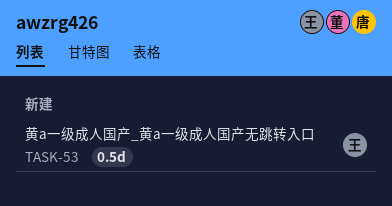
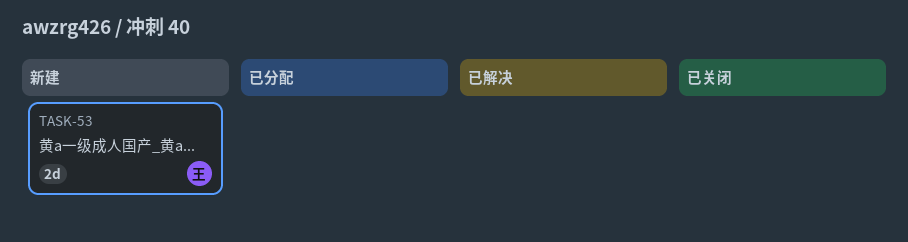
TASK-53, estimate: 0.5d -> 2d

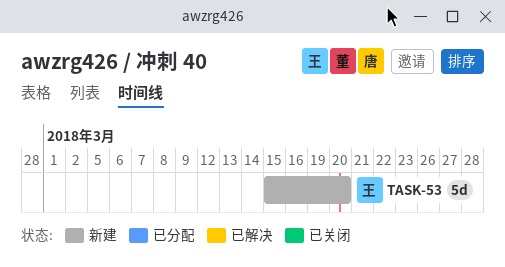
TASK-53, estimate: 2d -> 5d

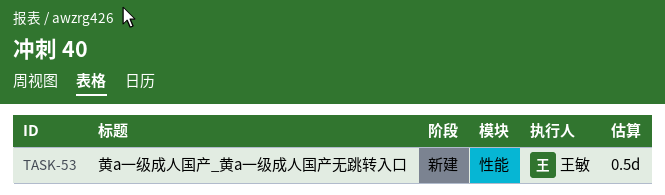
TASK-53, estimate: 5d -> 0.5d

